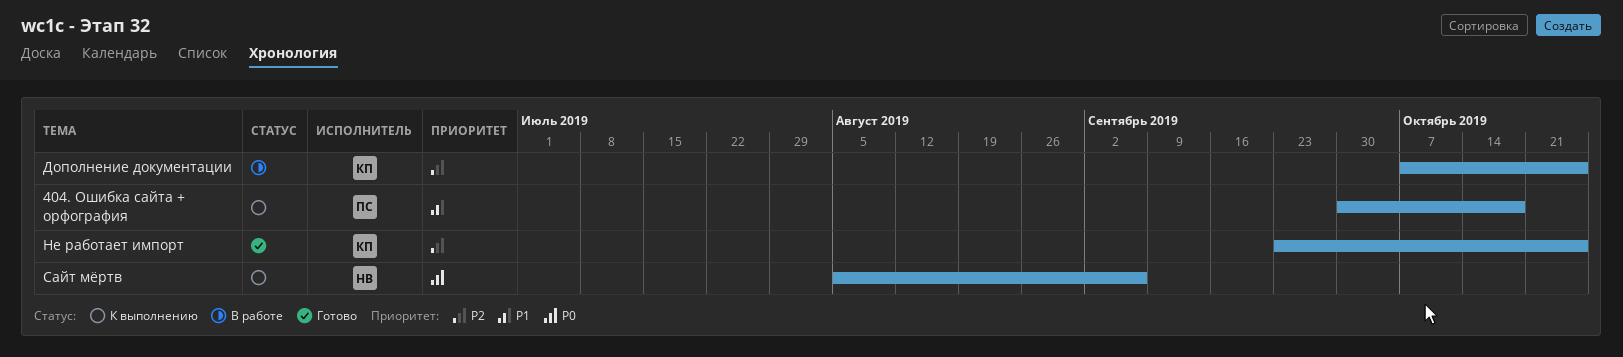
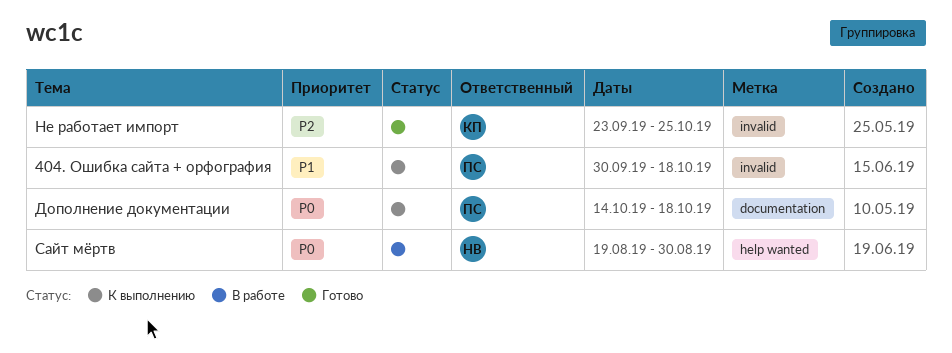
Дополнение документации, status: В работе -> К выполнению
Дополнение документации, owner: КП -> ПС
Дополнение документации, priority: P2 -> P0
Дополнение документации, start: Oct 7 -> Oct 14
Дополнение документации, due: Oct 25 -> Oct 18
Сайт мёртв, status: К выполнению -> В работе
Сайт мёртв, start: Aug 5 -> Aug 19
Сайт мёртв, due: Sep 6 -> Aug 30

